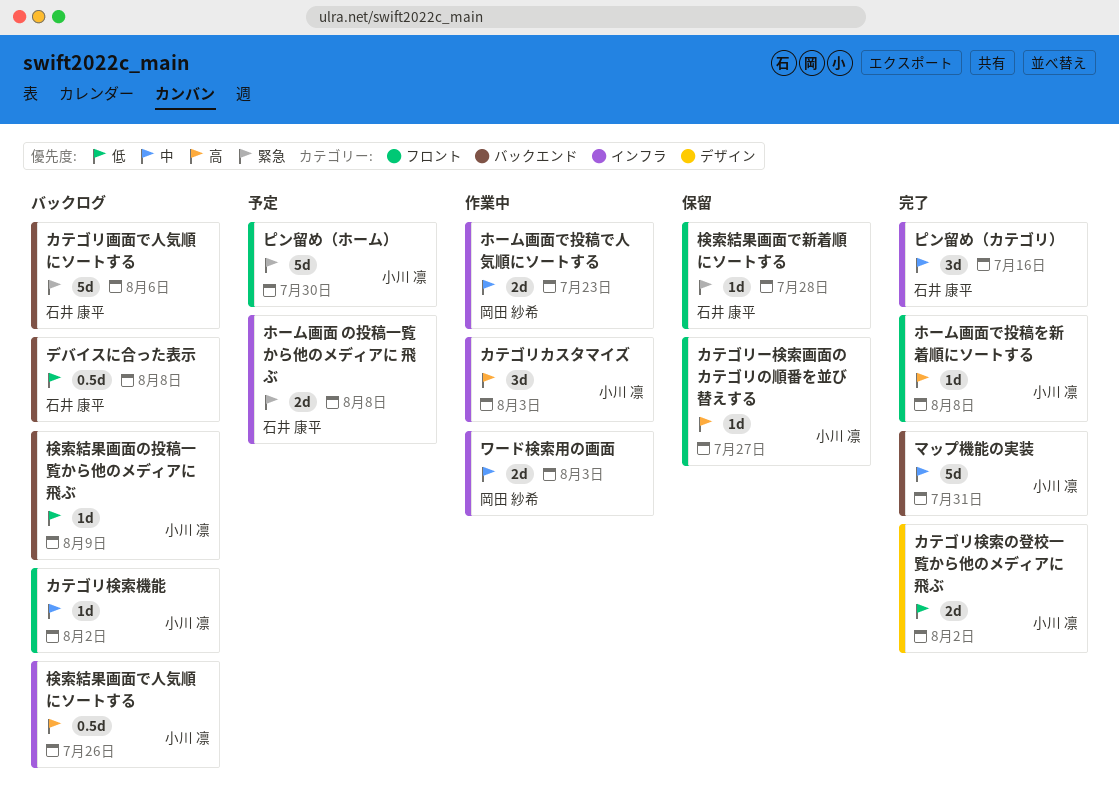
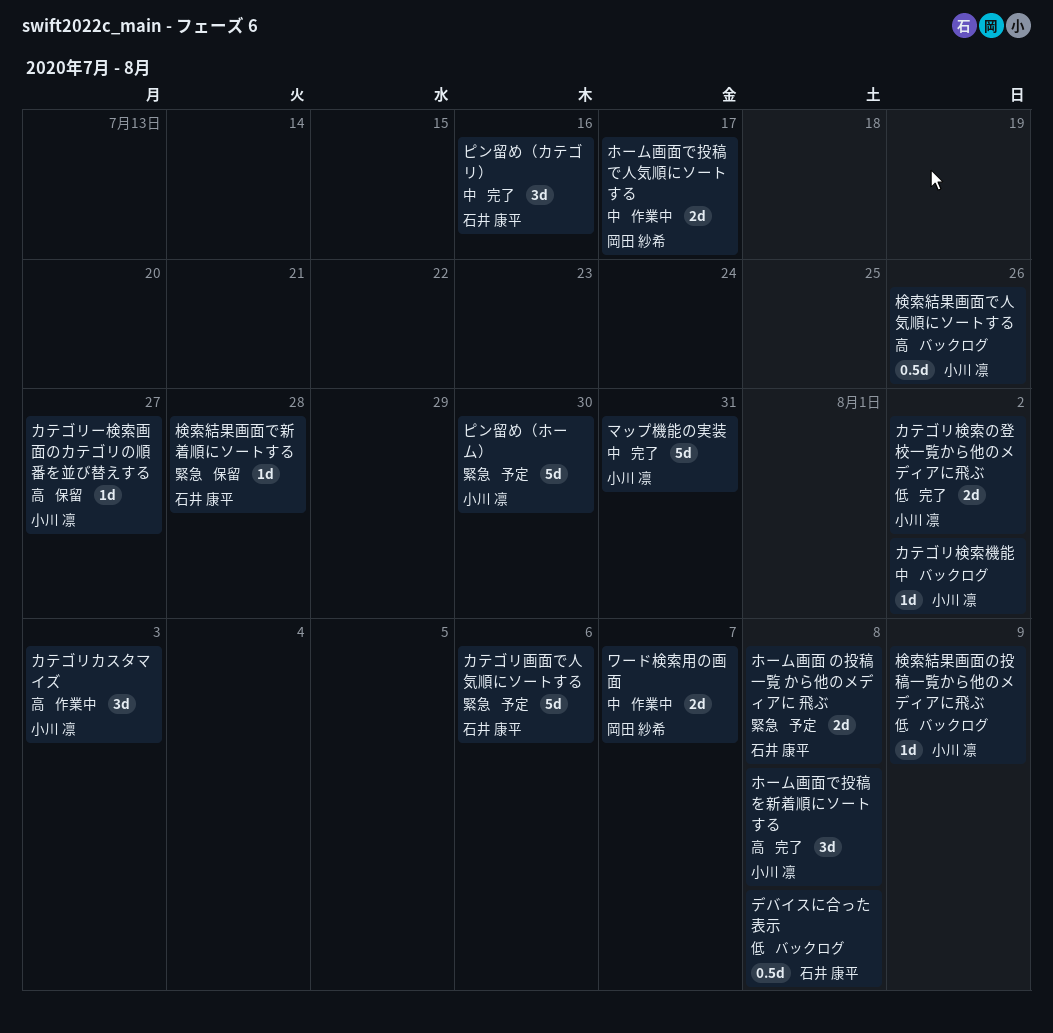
カテゴリ画面で人気順にソートする, status: バックログ -> 予定
ホーム画面で投稿で人気順にソートする, due: Jul 23 -> Jul 17
ホーム画面で投稿を新着順にソートする, estimate: 1d -> 3d
ワード検索用の画面, due: Aug 3 -> Aug 7

